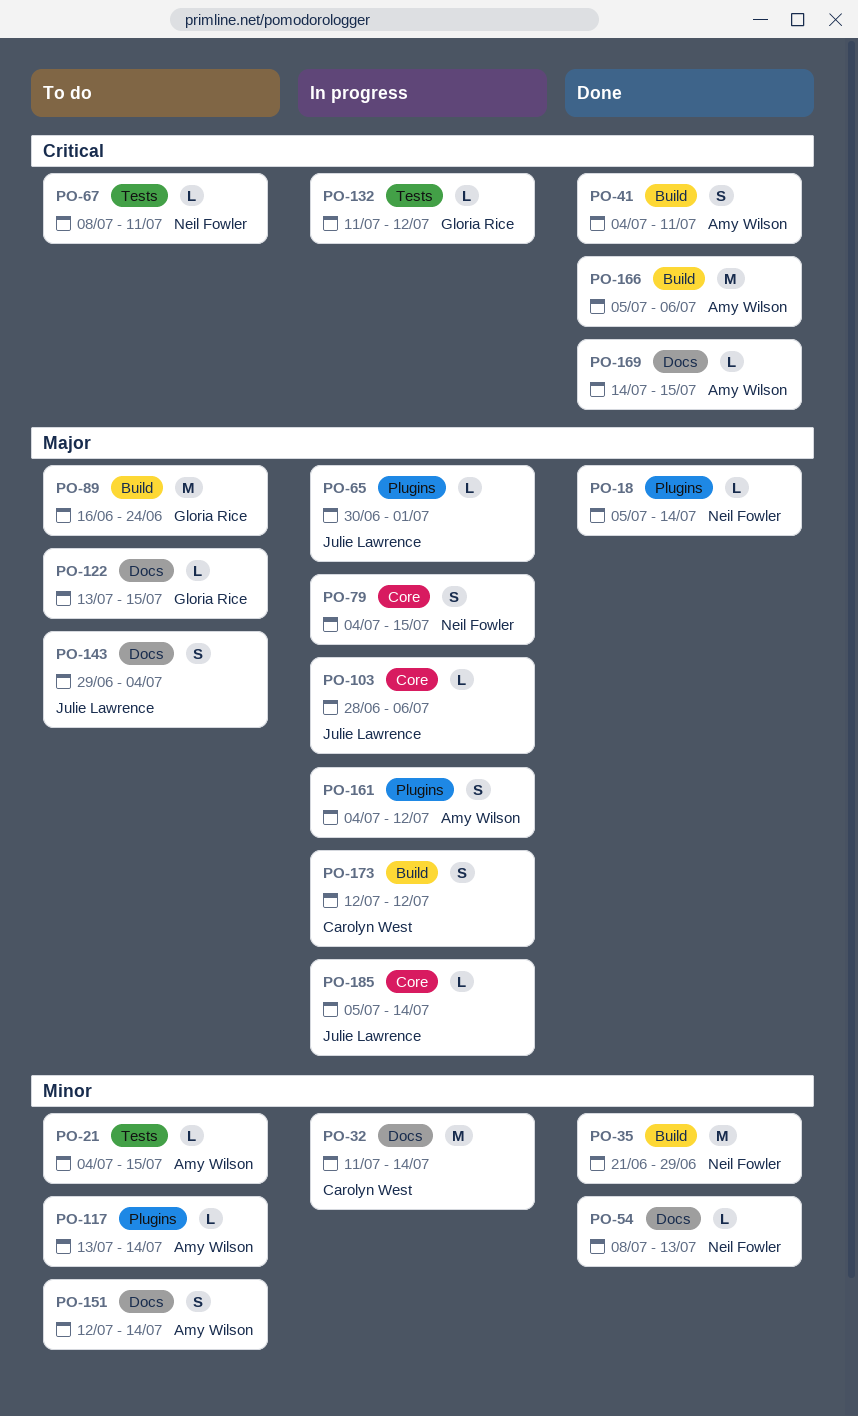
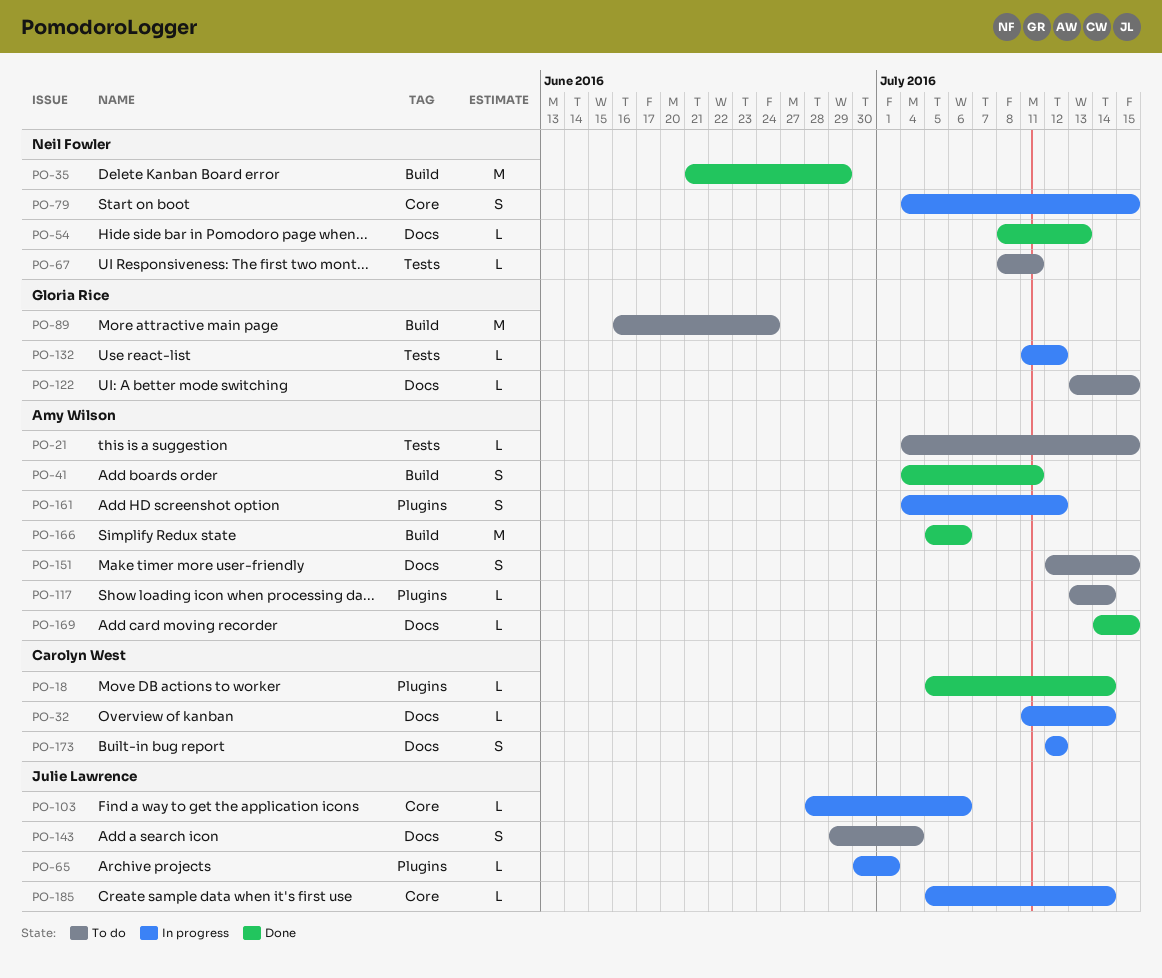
PO-18, owner: Neil Fowler -> Carolyn West
PO-32, estimate: M -> L
PO-151, due: Jul 14 -> Jul 15
PO-173, label: Build -> Docs

